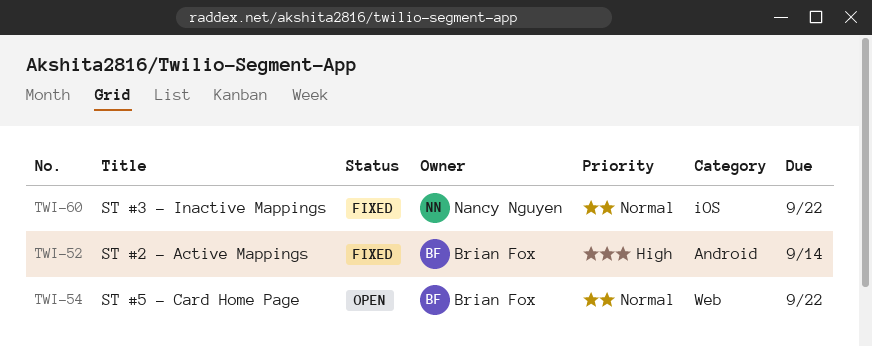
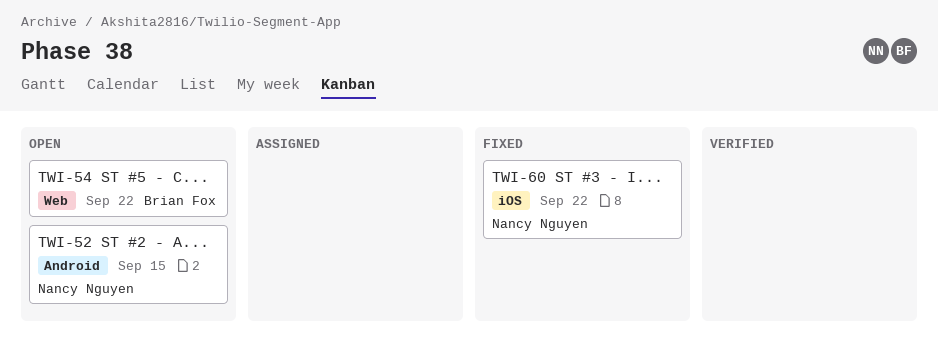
TWI-52, status: Fixed -> Open
TWI-52, owner: Brian Fox -> Nancy Nguyen
TWI-52, due: Sep 14 -> Sep 15

